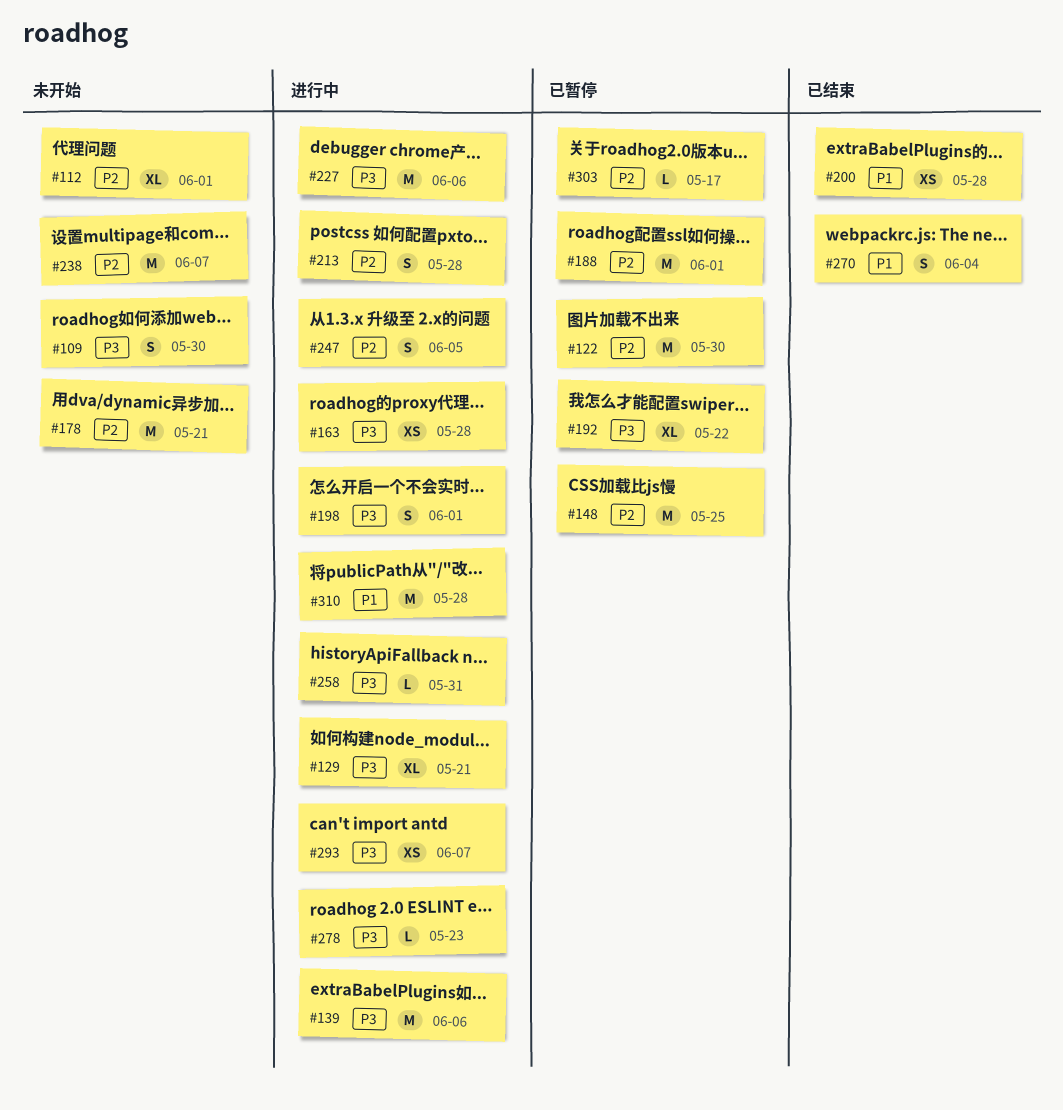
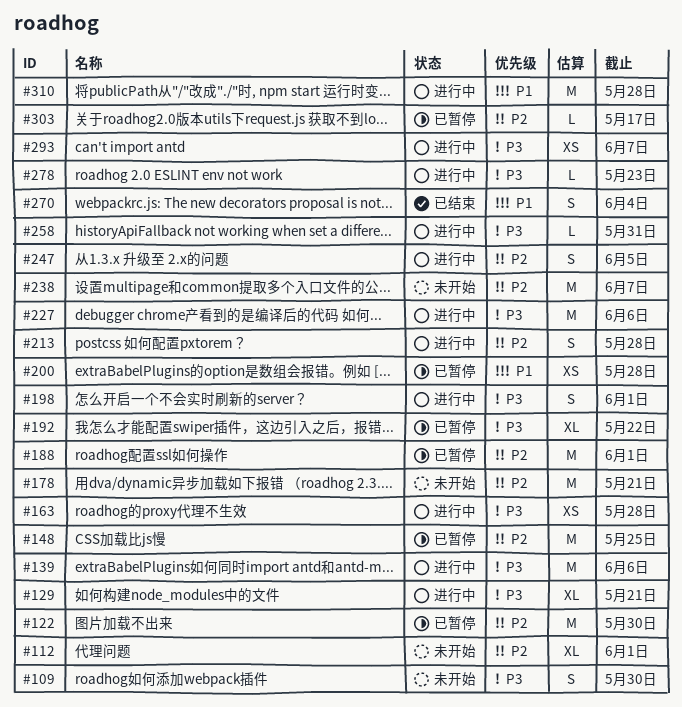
#200, status: 已结束 -> 已暂停

